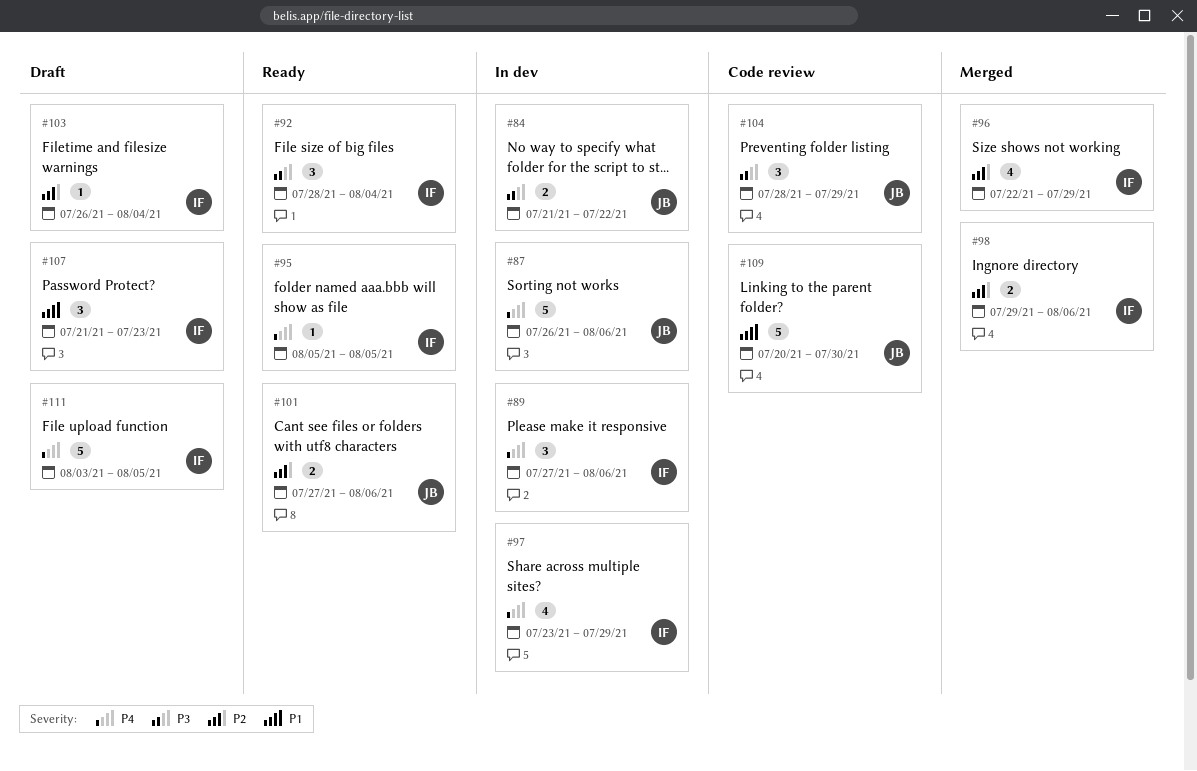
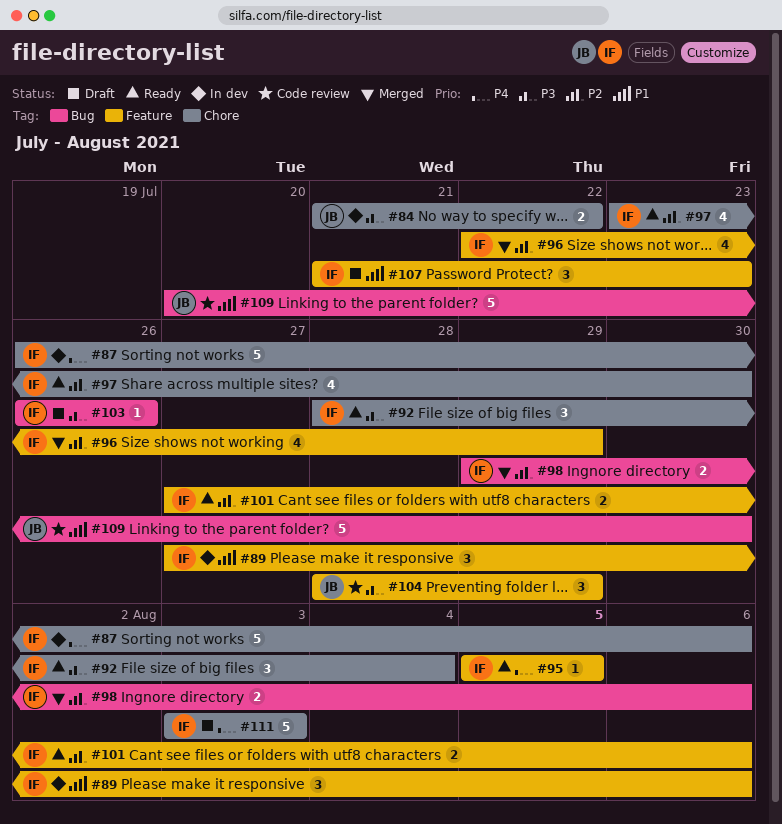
#87, owner: JB -> IF
#89, priority: P4 -> P1
#97, status: In dev -> Ready
#97, priority: P4 -> P2
#97, due: Jul 29 -> Jul 30
#101, owner: JB -> IF
#103, priority: P2 -> P3
#103, due: Aug 4 -> Jul 26
#111, due: Aug 5 -> Aug 3

